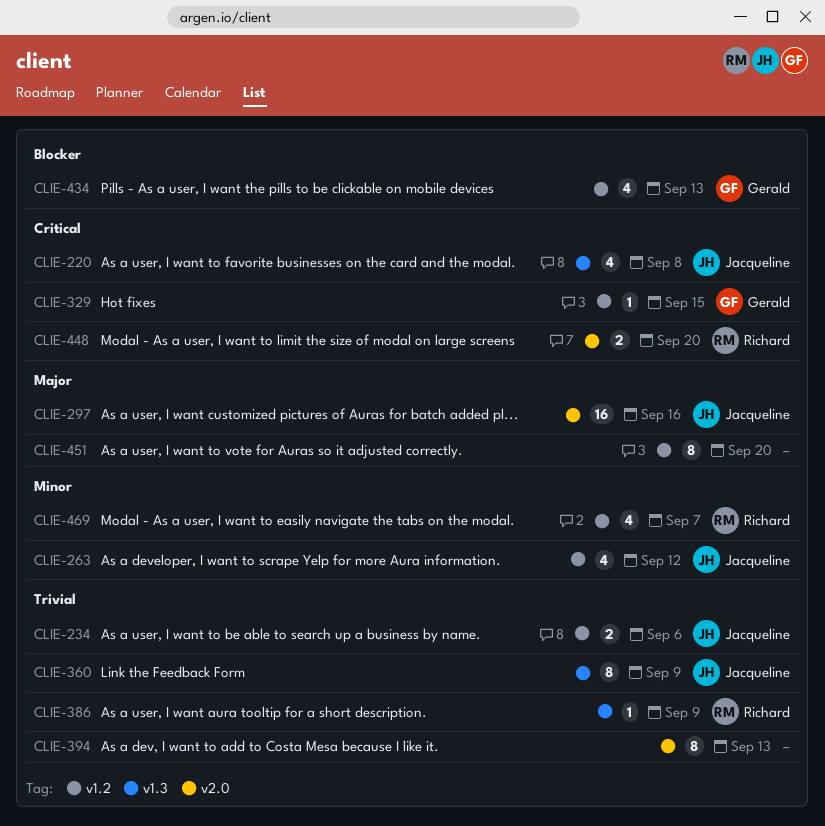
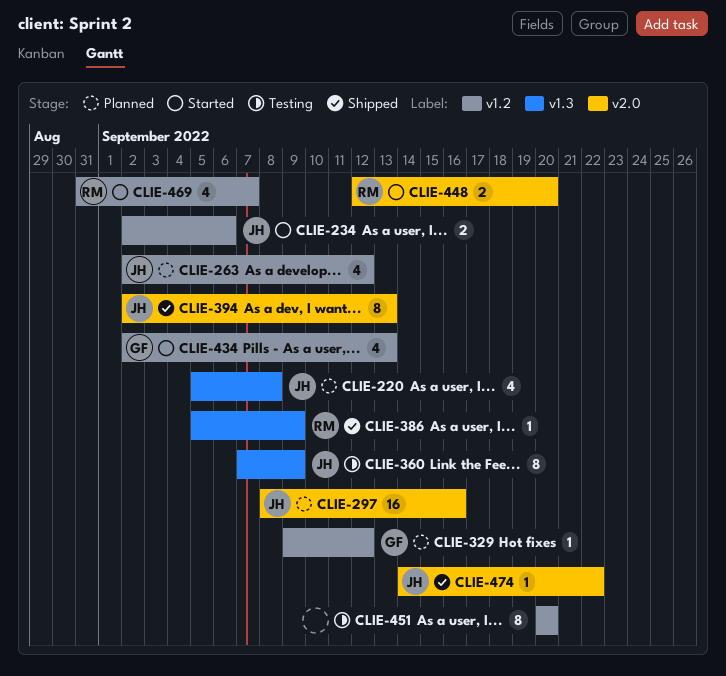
CLIE-329, due: Sep 15 -> Sep 12
CLIE-394, owner: none -> Jacqueline
CLIE-474: none -> present

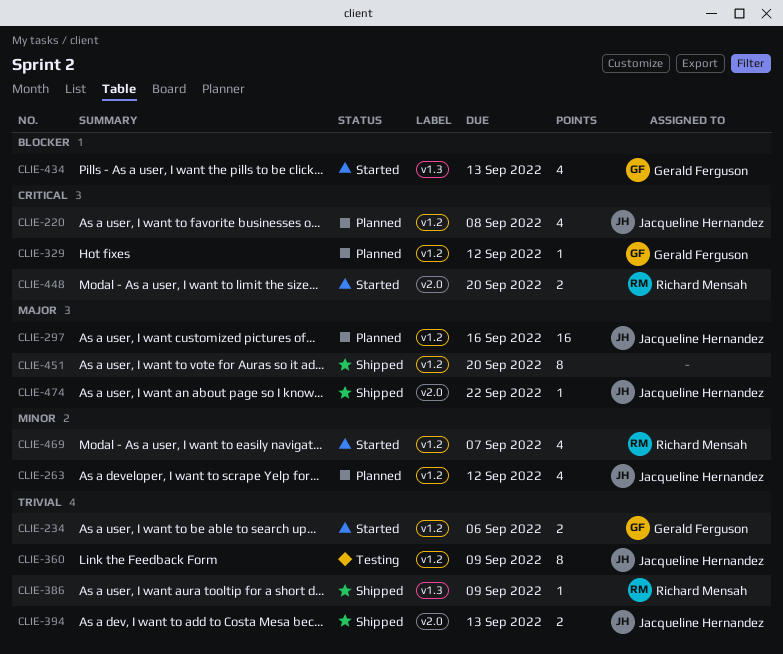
CLIE-220, label: v1.3 -> v1.2
CLIE-234, owner: Jacqueline Hernandez -> Gerald Ferguson
CLIE-297, label: v2.0 -> v1.2
CLIE-360, label: v1.3 -> v1.2
CLIE-394, estimate: 8 -> 2
CLIE-434, label: v1.2 -> v1.3
CLIE-451, status: Testing -> Shipped

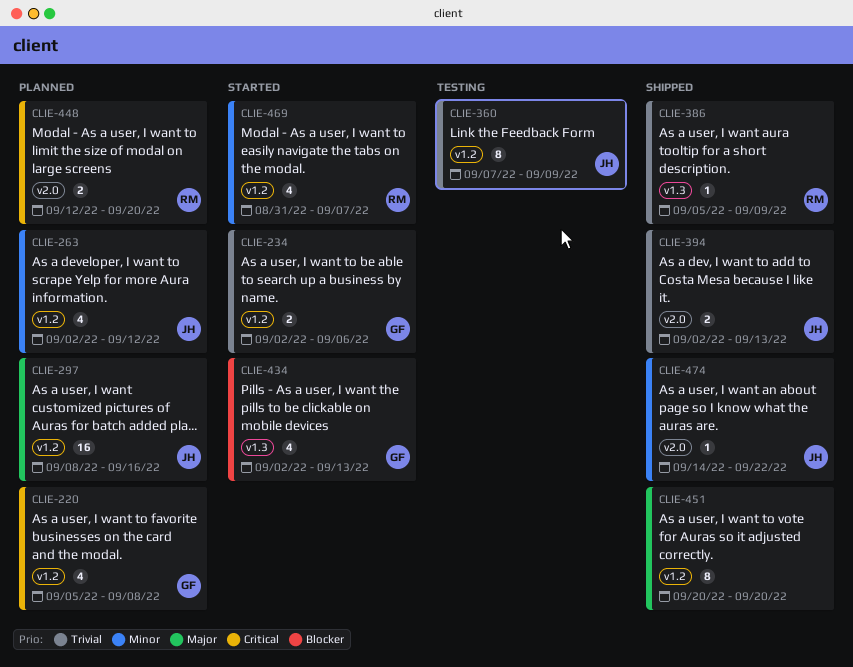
CLIE-220, owner: Jacqueline Hernandez -> Gerald Ferguson
CLIE-329: present -> none
CLIE-448, status: Started -> Planned
CLIE-474, priority: Major -> Minor

